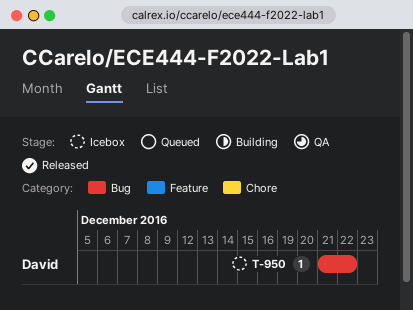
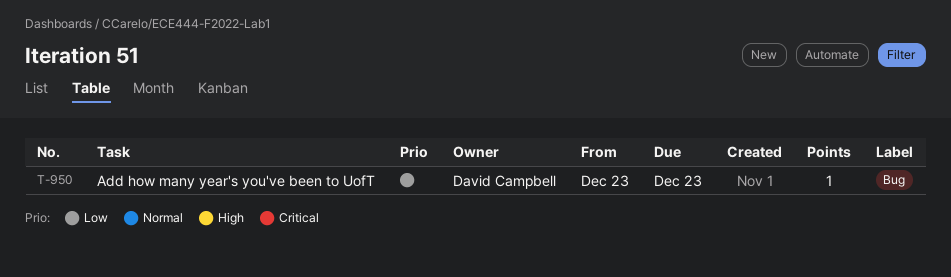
T-950, start: Dec 21 -> Dec 23
T-950, due: Dec 22 -> Dec 23

